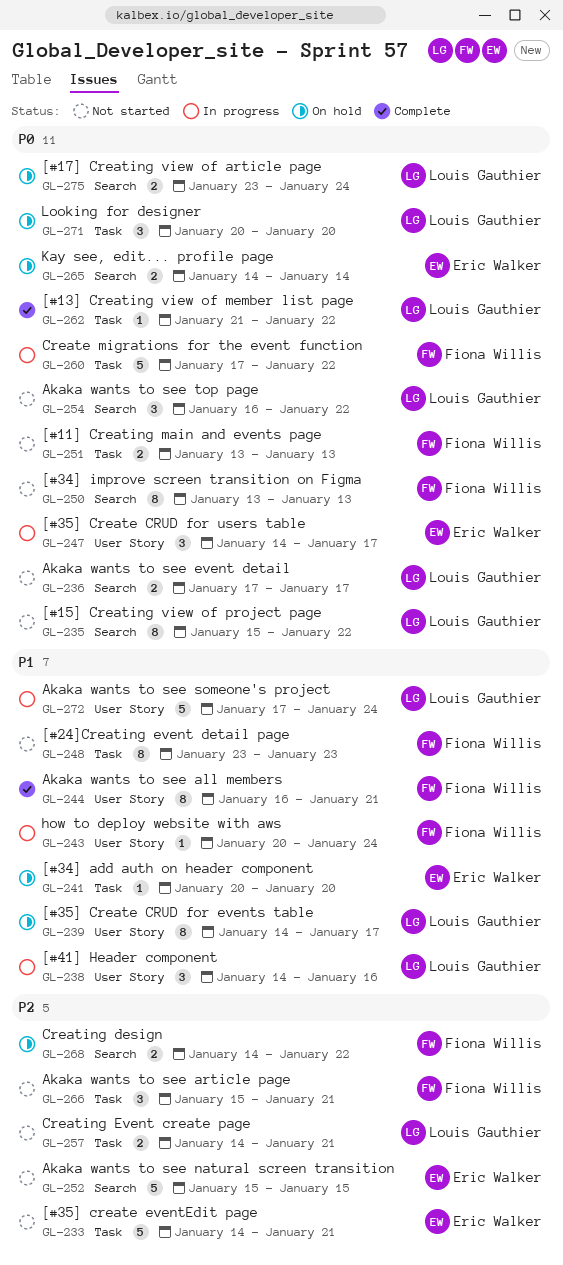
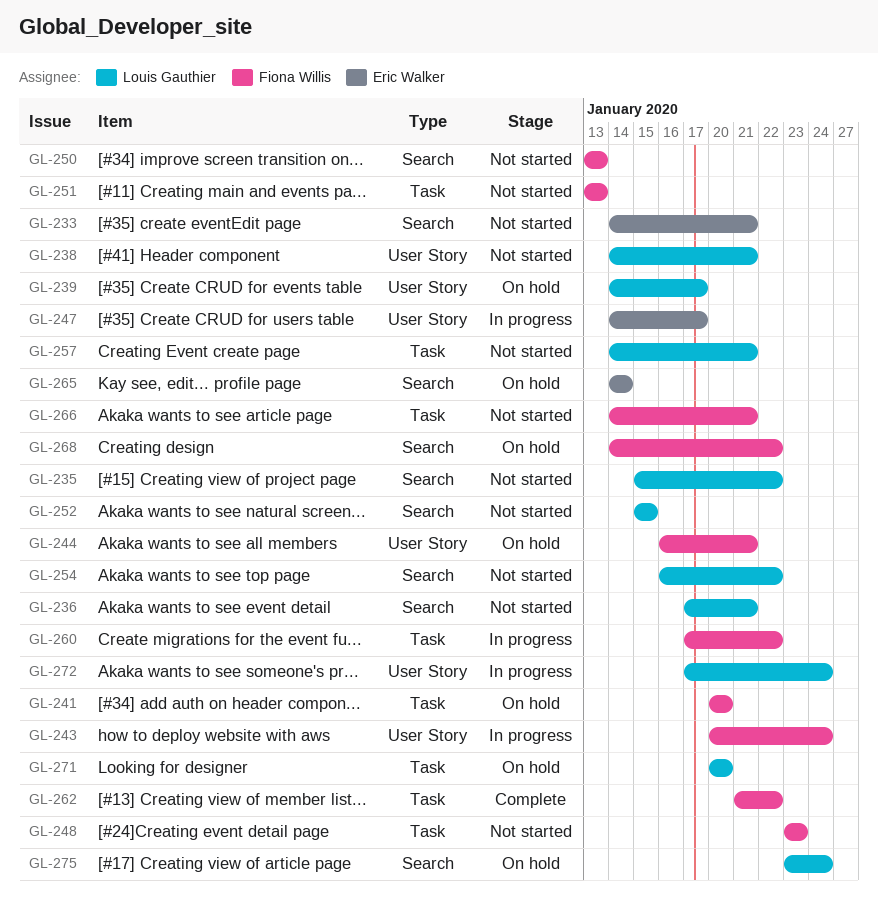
GL-233, label: Task -> Search
GL-236, due: Jan 17 -> Jan 21
GL-238, status: In progress -> Not started
GL-238, due: Jan 16 -> Jan 21
GL-241, owner: Eric Walker -> Fiona Willis
GL-244, status: Complete -> On hold
GL-252, owner: Eric Walker -> Louis Gauthier
GL-262, owner: Louis Gauthier -> Fiona Willis
GL-266, start: Jan 15 -> Jan 14

